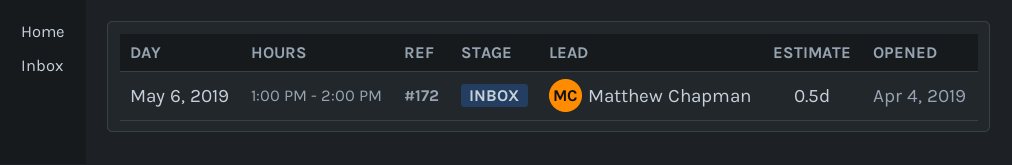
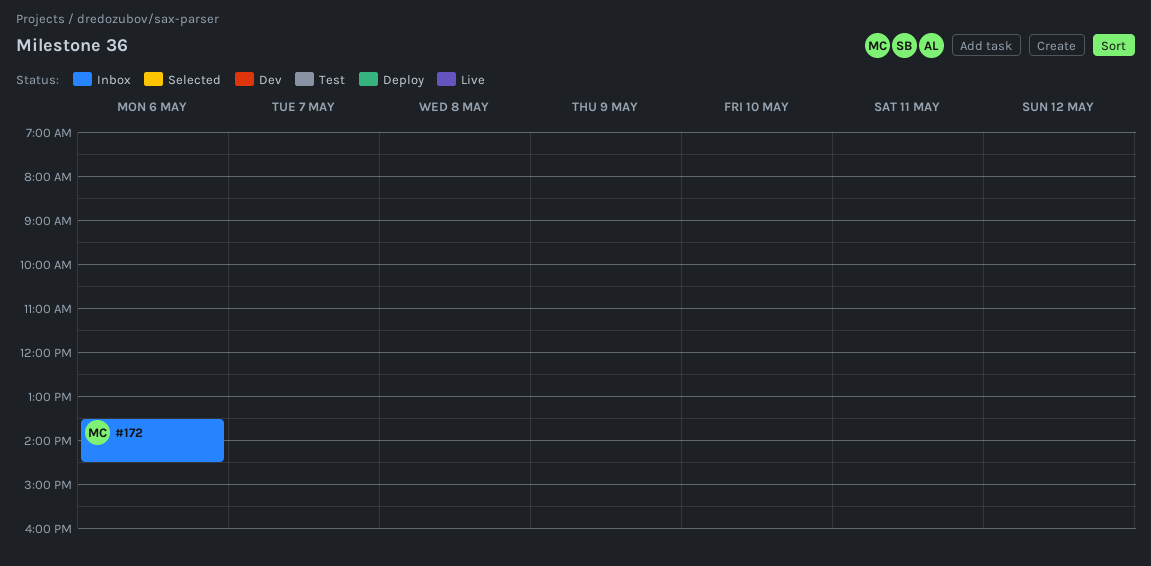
#172, begins: 13:00 -> 13:30
#172, ends: 14:00 -> 14:30

